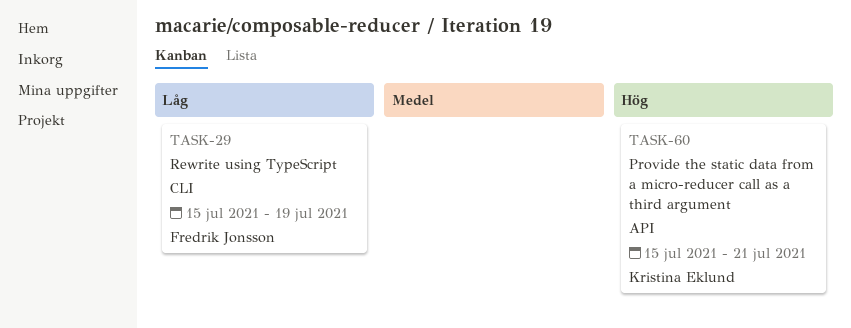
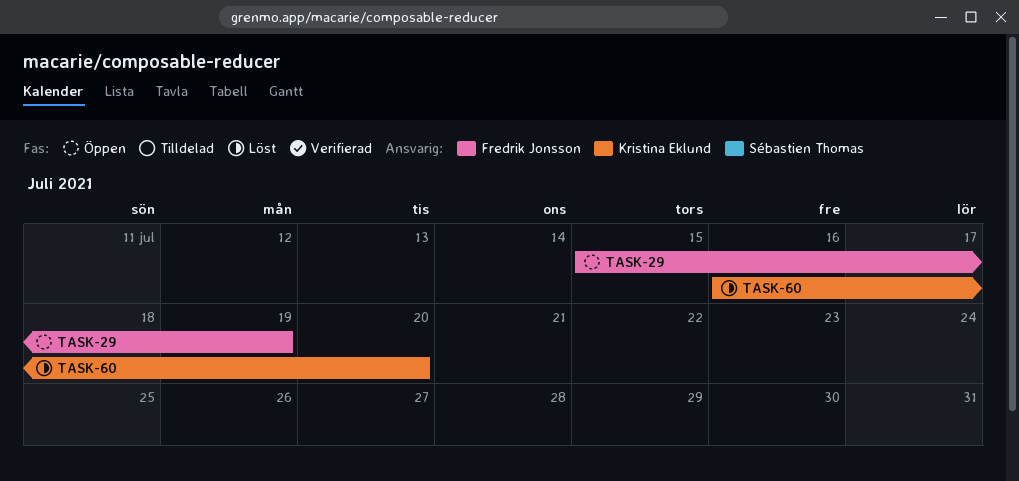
TASK-60, start: Jul 15 -> Jul 16
TASK-60, due: Jul 21 -> Jul 20

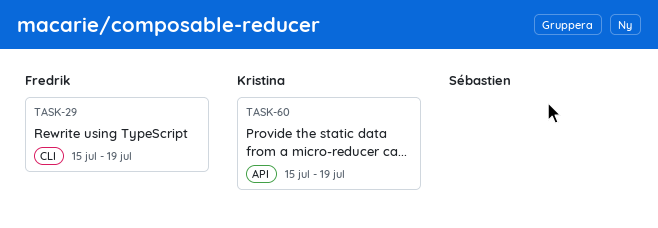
TASK-60, start: Jul 16 -> Jul 15
TASK-60, due: Jul 20 -> Jul 19

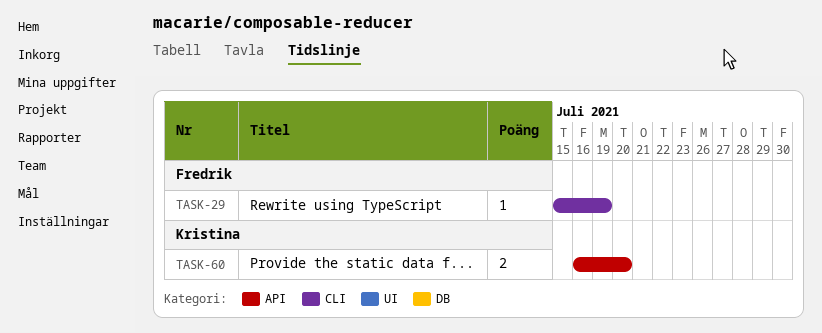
TASK-60, start: Jul 15 -> Jul 16
TASK-60, due: Jul 19 -> Jul 20

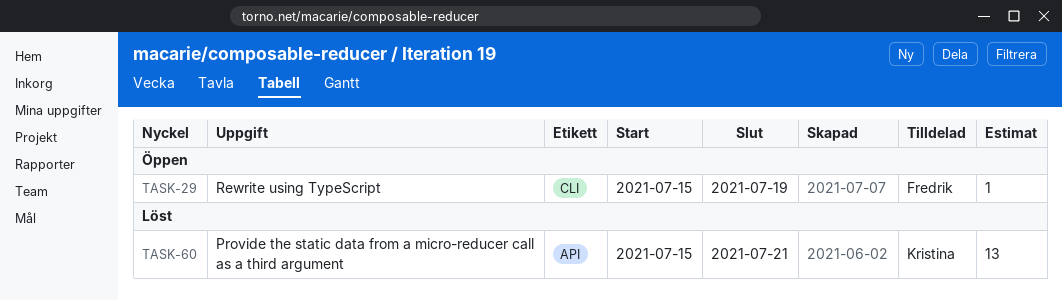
TASK-60, estimate: 2 -> 13
TASK-60, start: Jul 16 -> Jul 15
TASK-60, due: Jul 20 -> Jul 21

